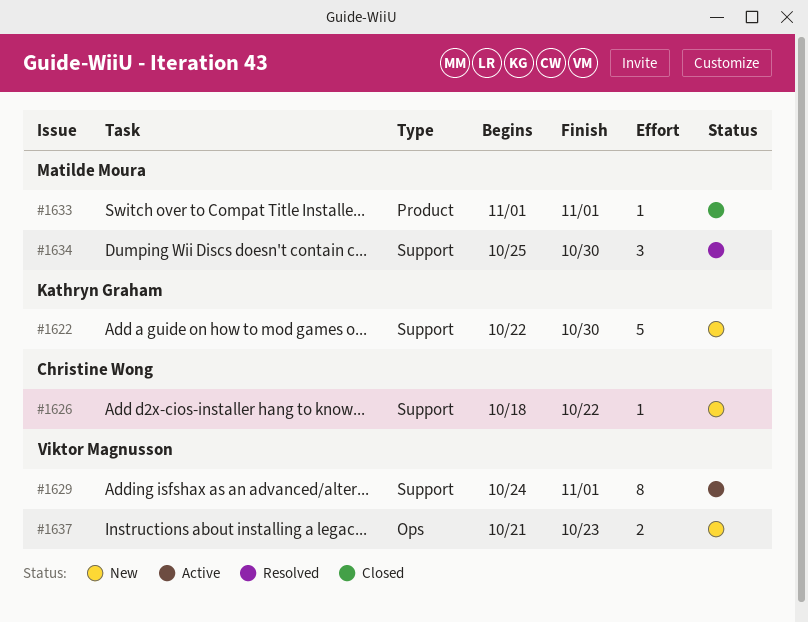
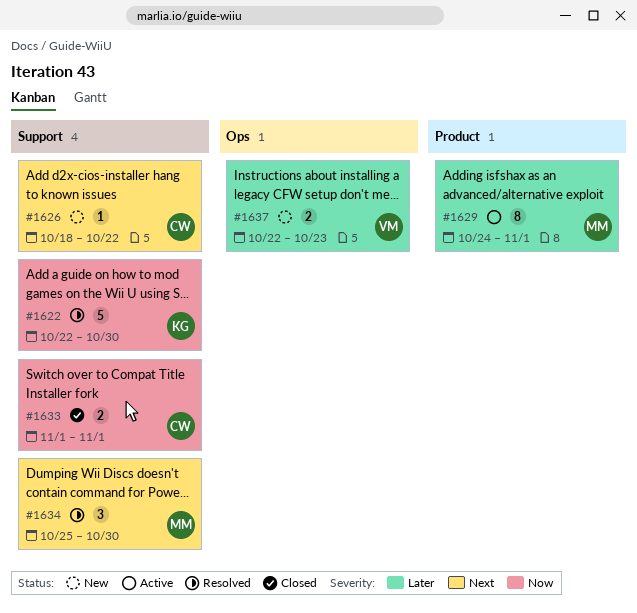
#1622, status: New -> Resolved
#1629, owner: Viktor Magnusson -> Matilde Moura
#1629, label: Support -> Product
#1633, owner: Matilde Moura -> Christine Wong
#1633, label: Product -> Support
#1633, estimate: 1 -> 2
#1637, start: Oct 21 -> Oct 22

